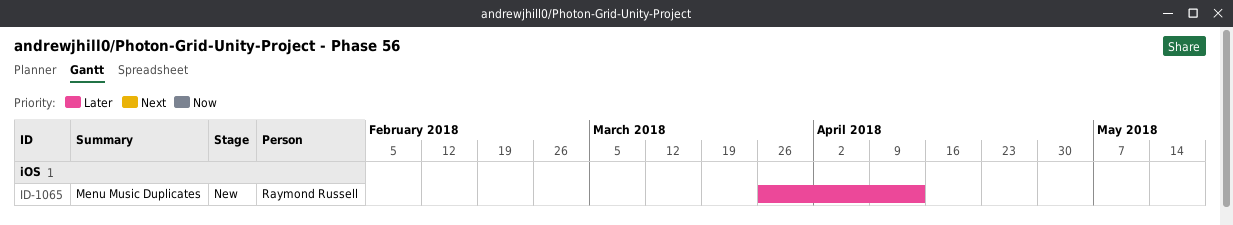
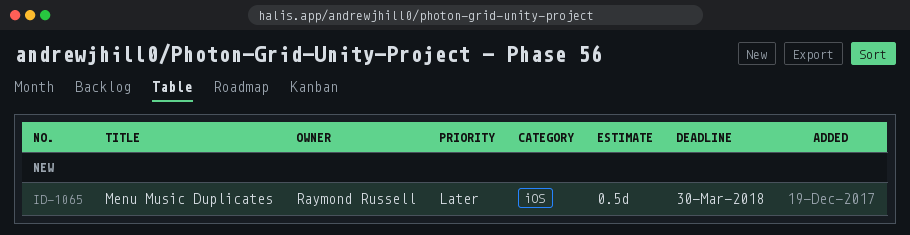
ID-1065, due: Apr 13 -> Mar 30

